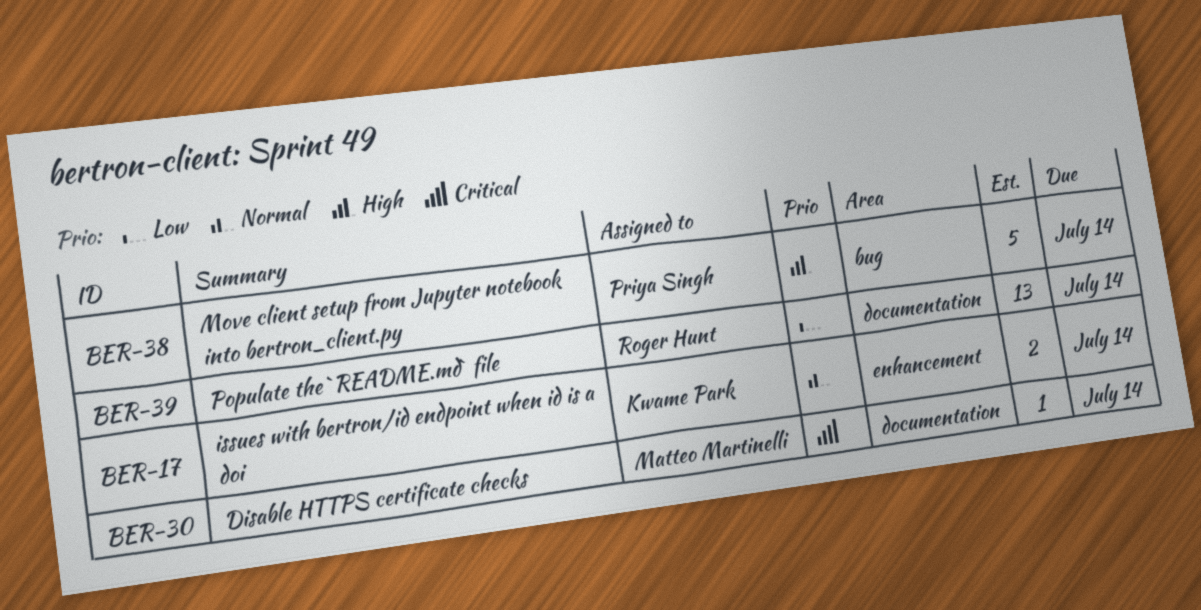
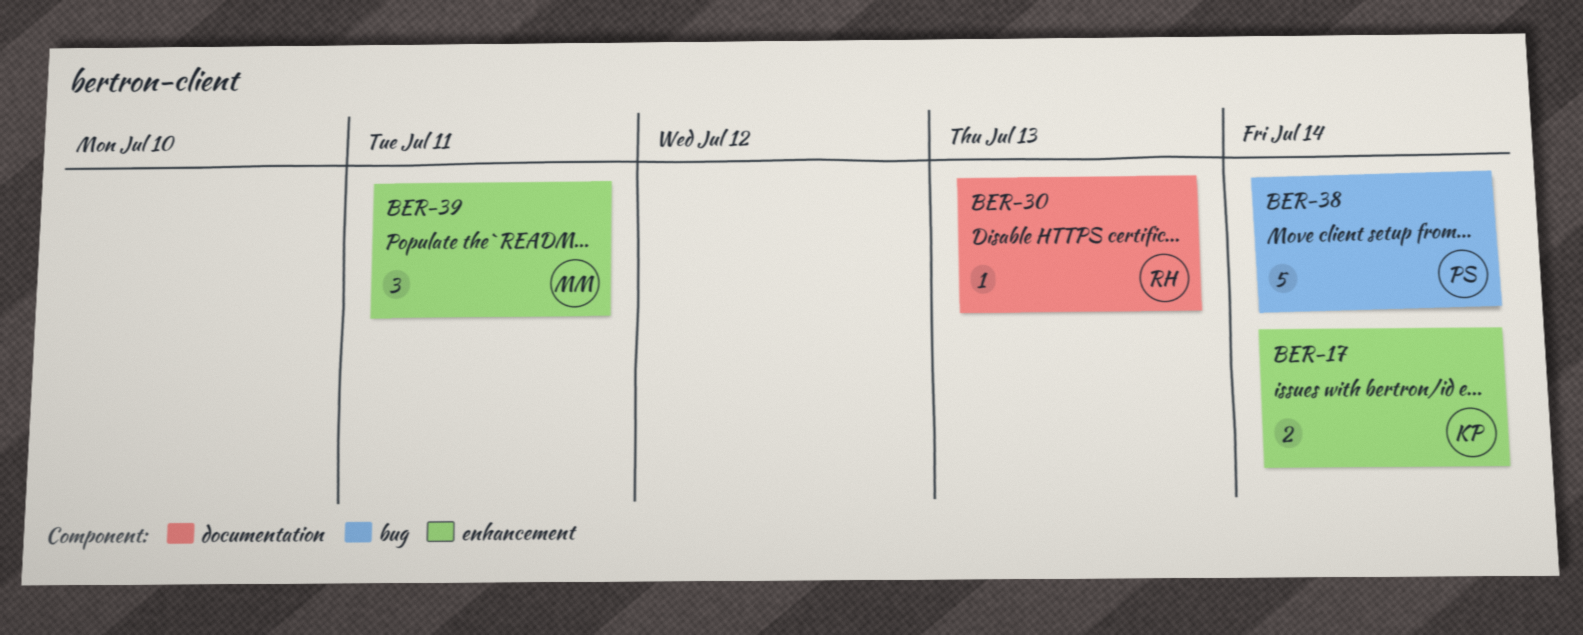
BER-30, owner: Matteo Martinelli -> Roger Hunt
BER-30, due: Jul 14 -> Jul 13
BER-39, owner: Roger Hunt -> Matteo Martinelli
BER-39, label: documentation -> enhancement
BER-39, estimate: 13 -> 3
BER-39, due: Jul 14 -> Jul 11

